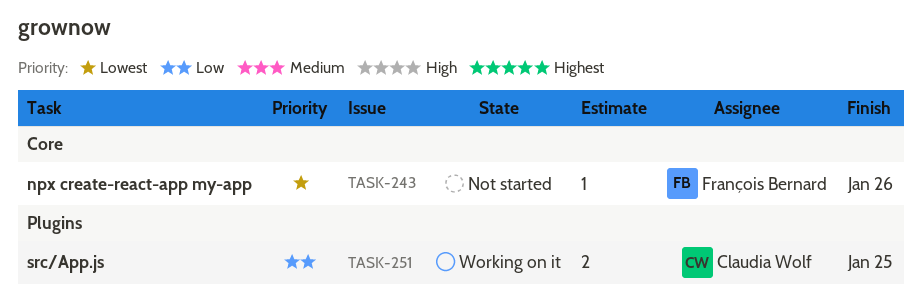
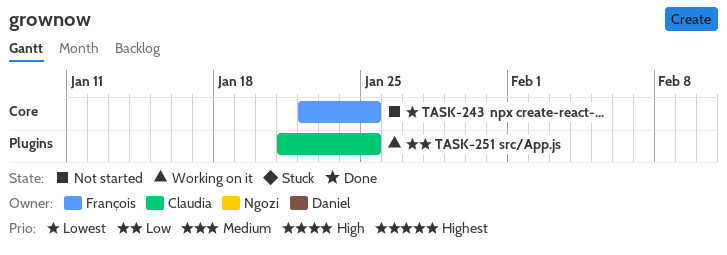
TASK-243, due: Jan 26 -> Jan 25

